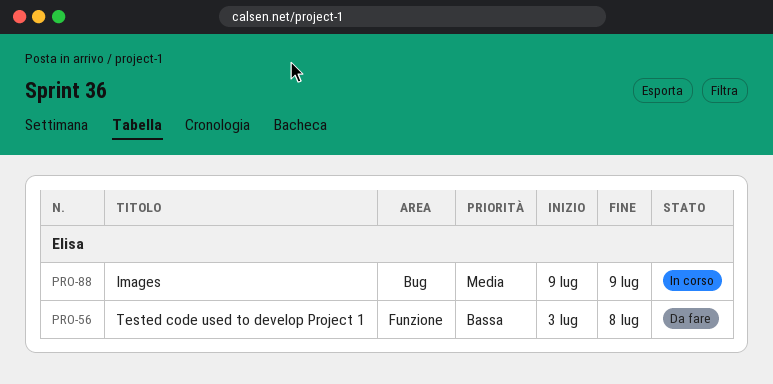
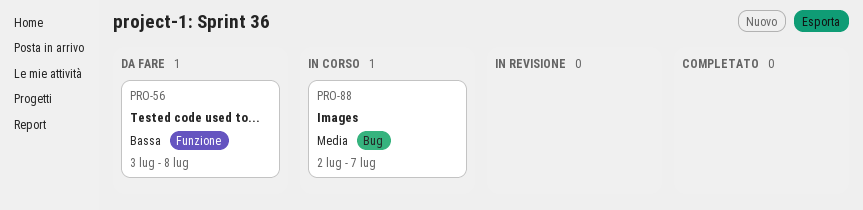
PRO-88, start: Jul 9 -> Jul 2
PRO-88, due: Jul 9 -> Jul 7

